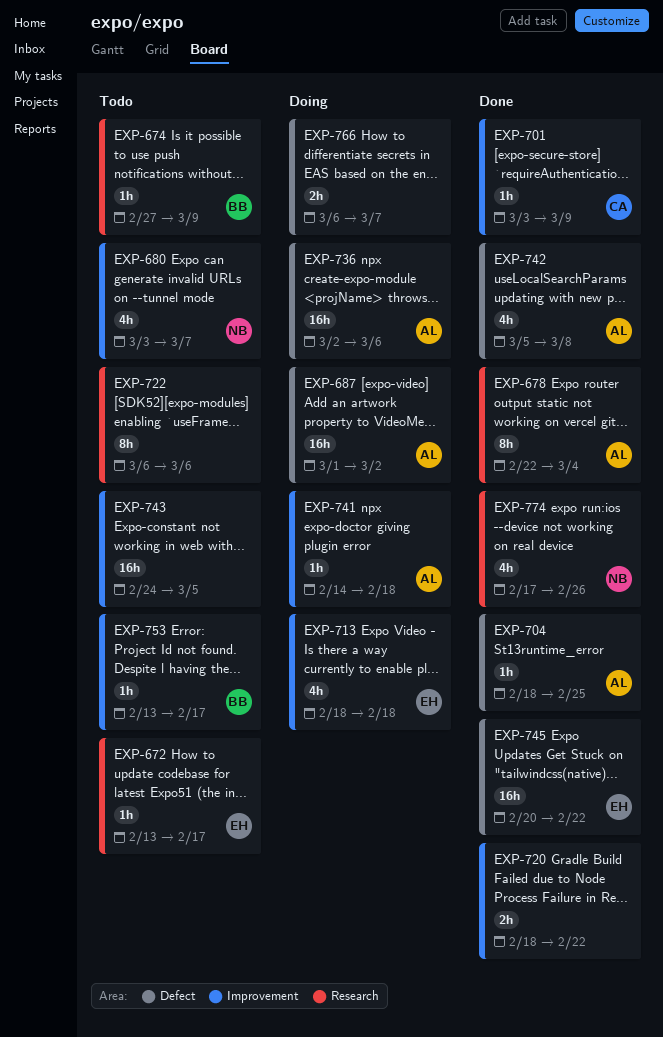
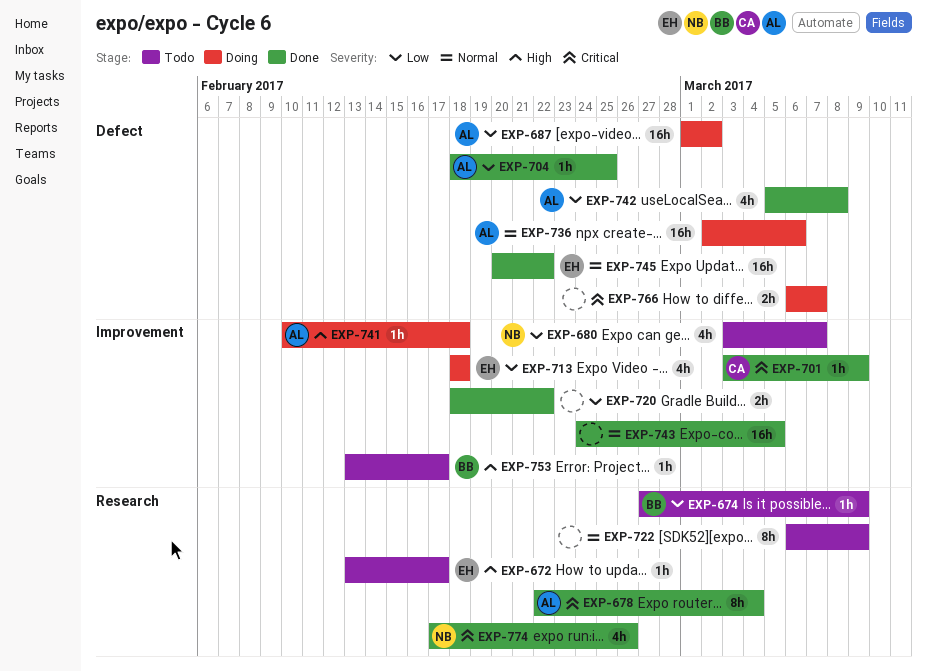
EXP-722, due: Mar 6 -> Mar 9
EXP-741, start: Feb 14 -> Feb 10
EXP-743, status: Todo -> Done

